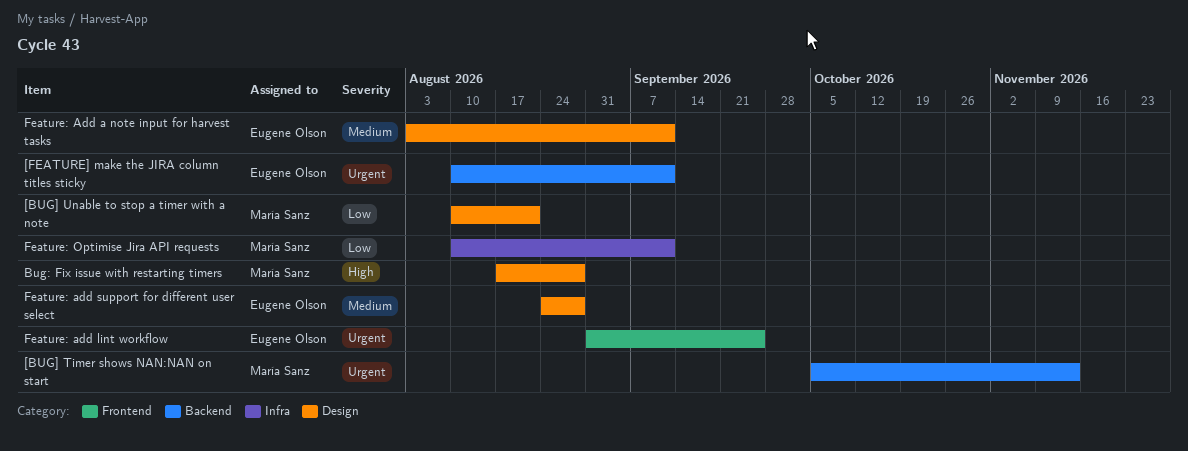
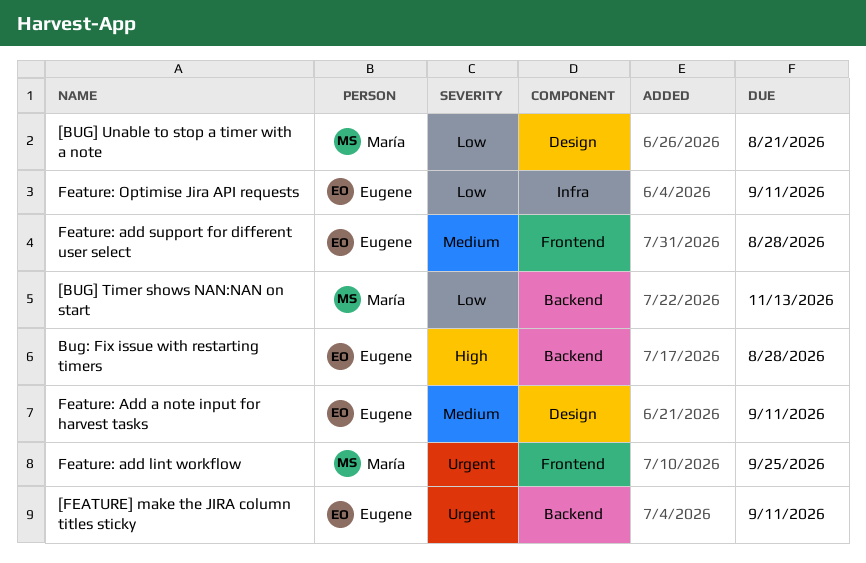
[BUG] Timer shows NAN:NAN on start, priority: Urgent -> Low
Bug: Fix issue with restarting timers, owner: María Sanz -> Eugene Olson
Bug: Fix issue with restarting timers, label: Design -> Backend
Feature: add lint workflow, owner: Eugene Olson -> María Sanz
Feature: add support for different user select, label: Design -> Frontend
Feature: Optimise Jira API requests, owner: María Sanz -> Eugene Olson

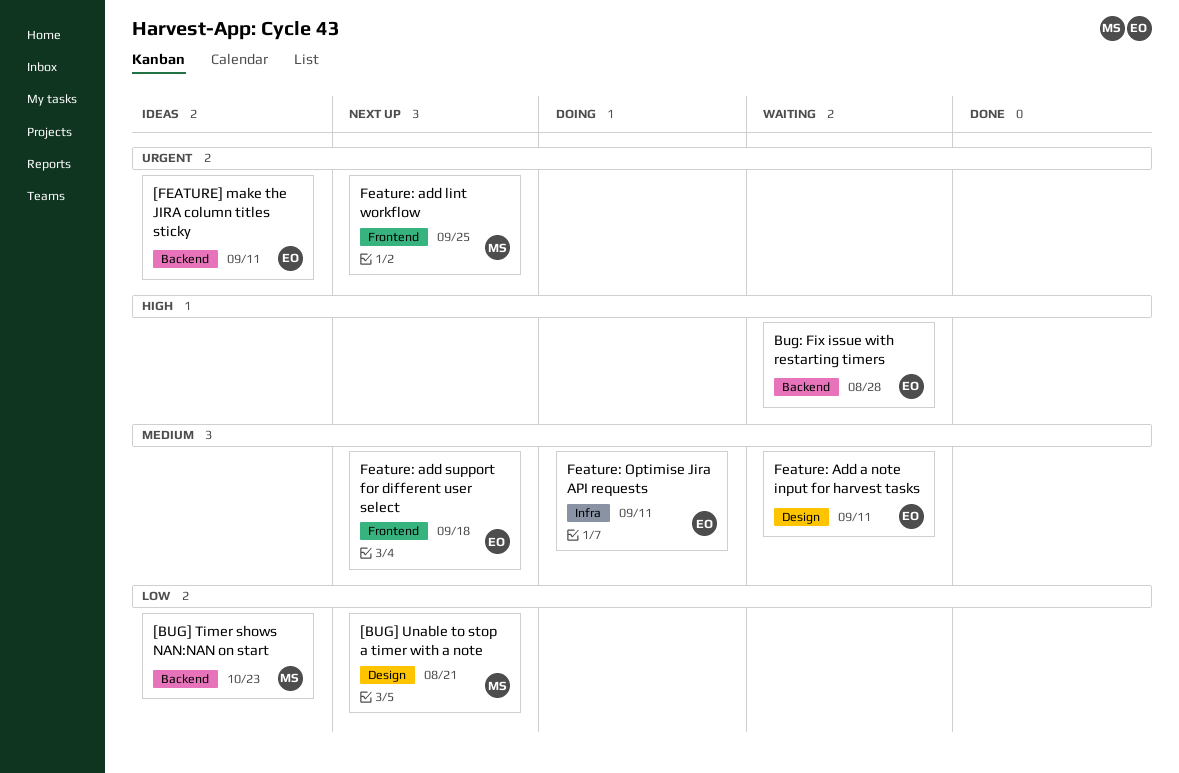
[BUG] Timer shows NAN:NAN on start, due: Nov 13 -> Oct 23
Feature: add support for different user select, due: Aug 28 -> Sep 18
Feature: Optimise Jira API requests, priority: Low -> Medium

